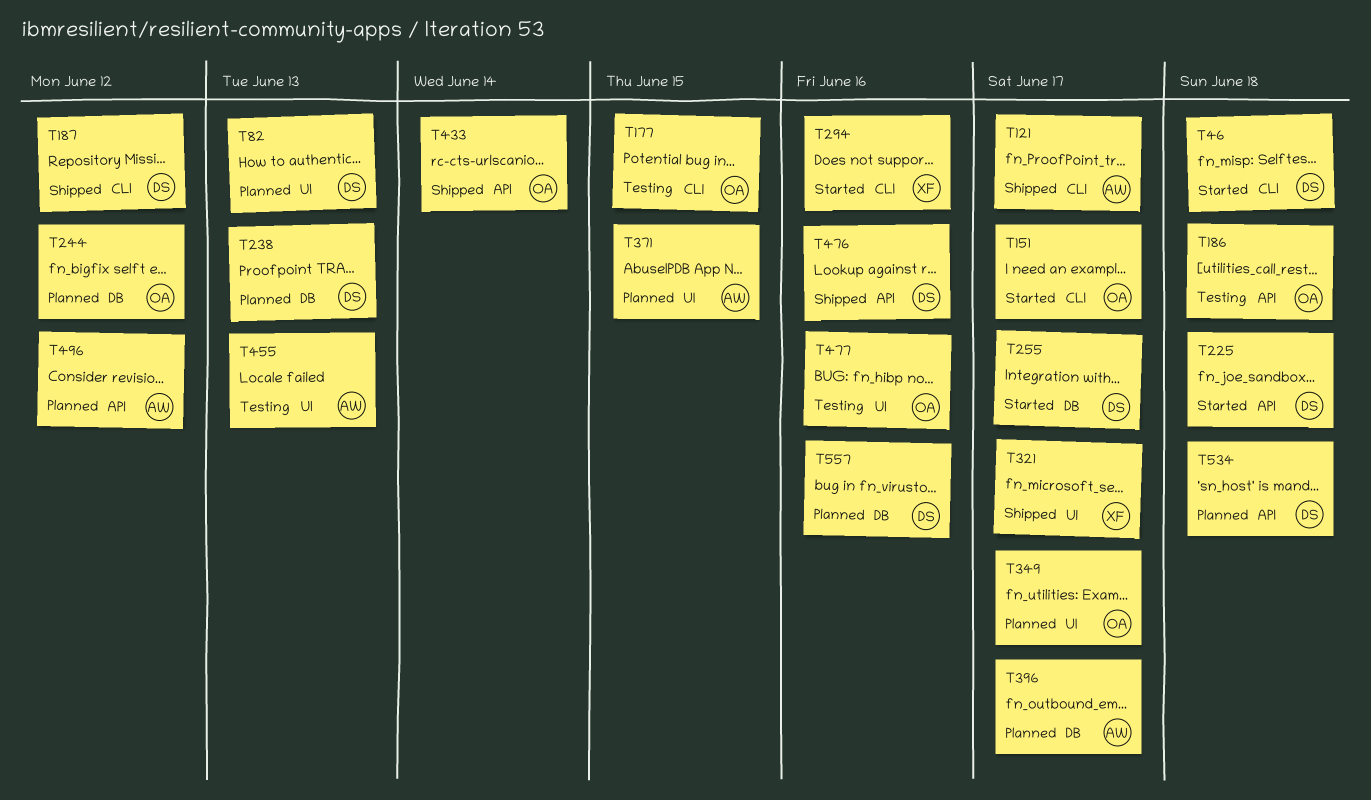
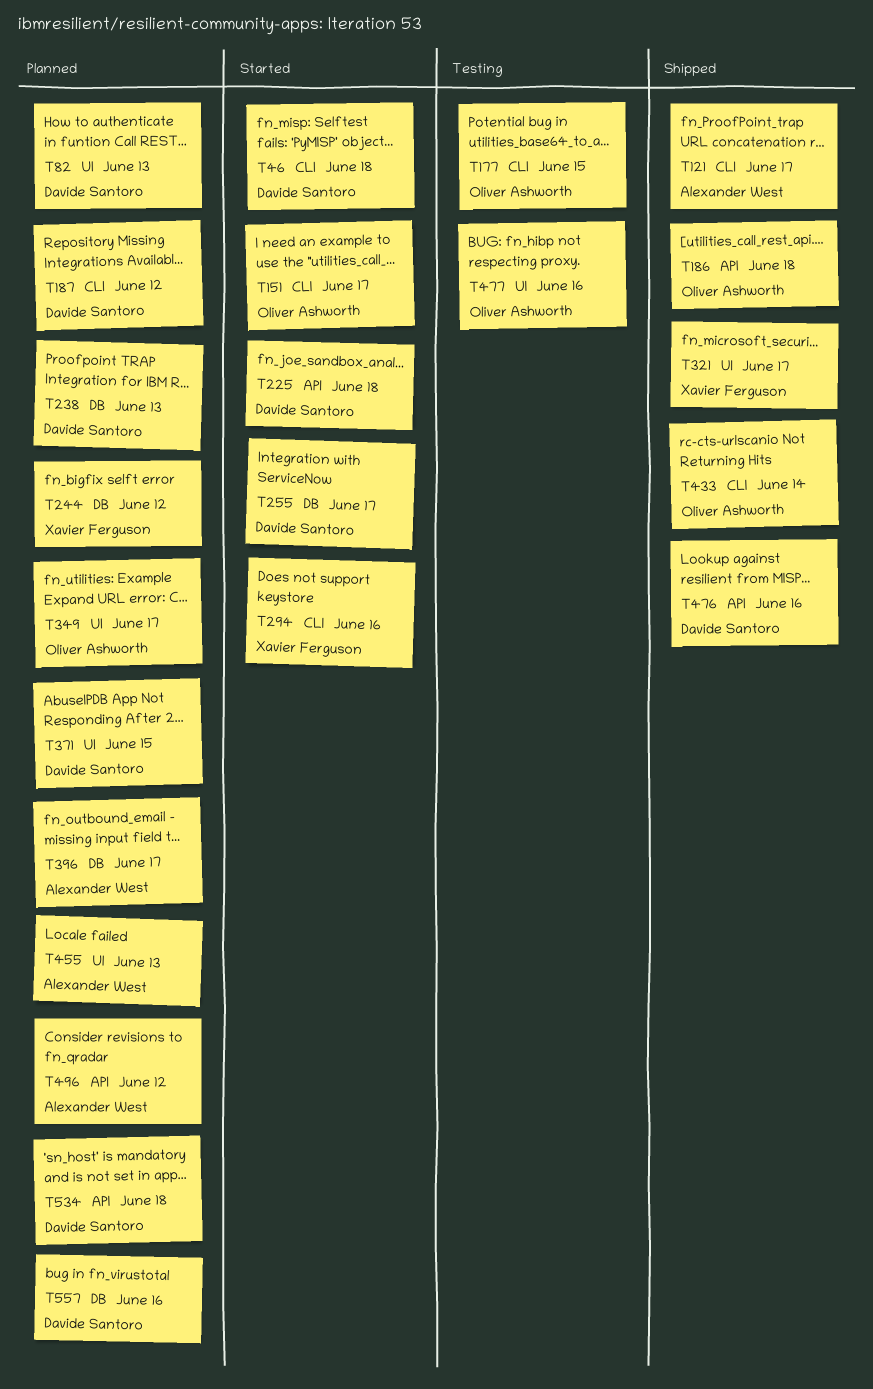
T186, status: Testing -> Shipped
T187, status: Shipped -> Planned
T244, owner: Oliver Ashworth -> Xavier Ferguson
T371, owner: Alexander West -> Davide Santoro
T433, label: API -> CLI
T455, status: Testing -> Planned

